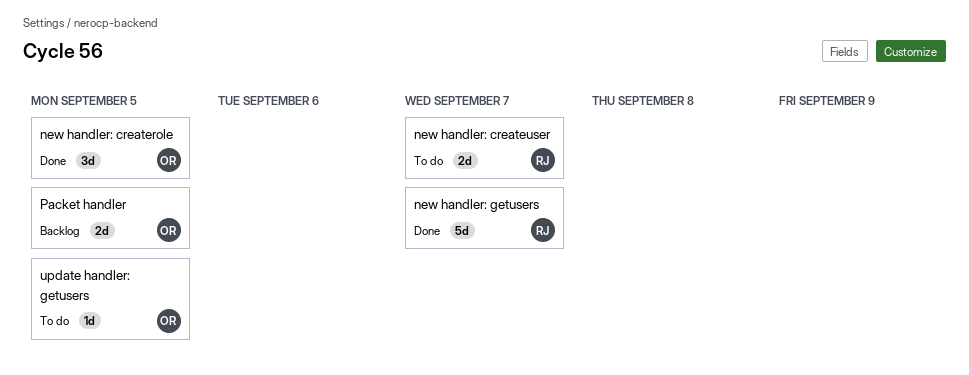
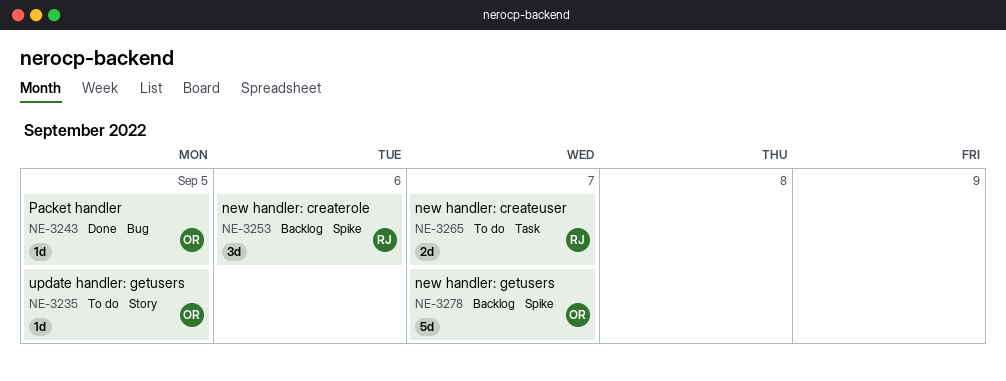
new handler: createrole, status: Done -> Backlog
new handler: createrole, owner: OR -> RJ
new handler: createrole, due: Sep 5 -> Sep 6
new handler: getusers, status: Done -> Backlog
new handler: getusers, owner: RJ -> OR
Packet handler, status: Backlog -> Done
Packet handler, estimate: 2d -> 1d

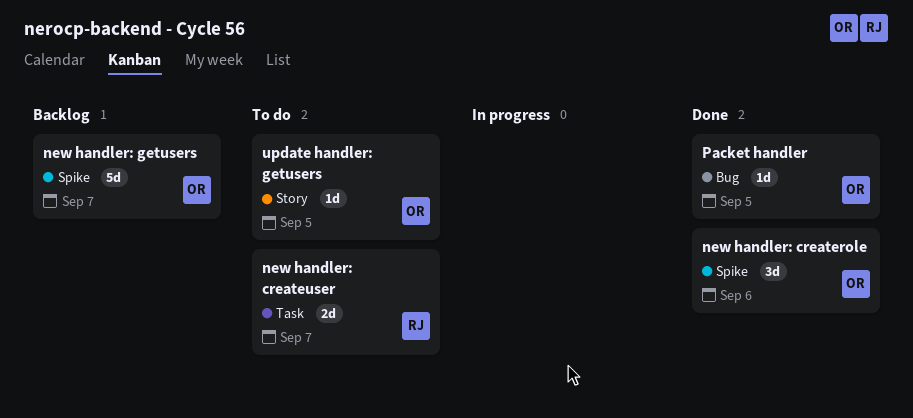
new handler: createrole, status: Backlog -> Done
new handler: createrole, owner: RJ -> OR

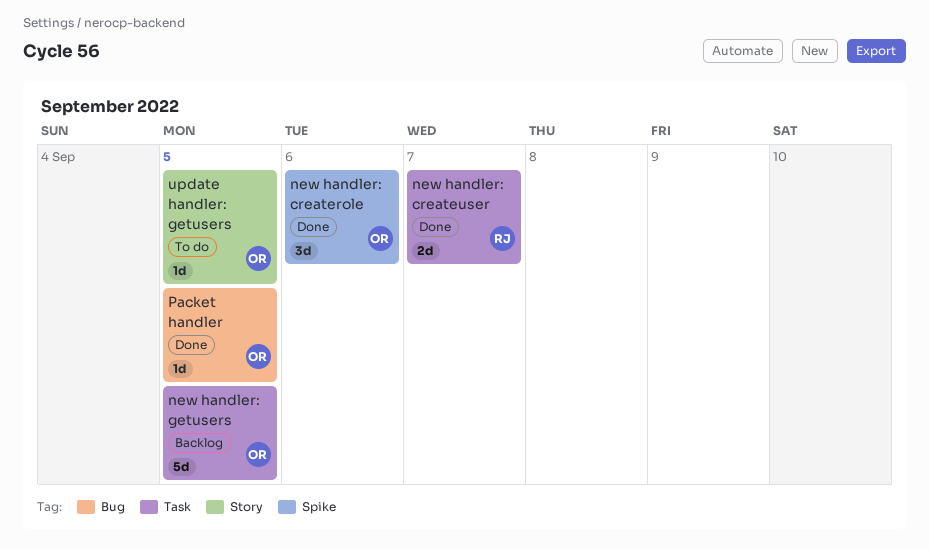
new handler: createuser, status: To do -> Done
new handler: getusers, label: Spike -> Task
new handler: getusers, due: Sep 7 -> Sep 5

